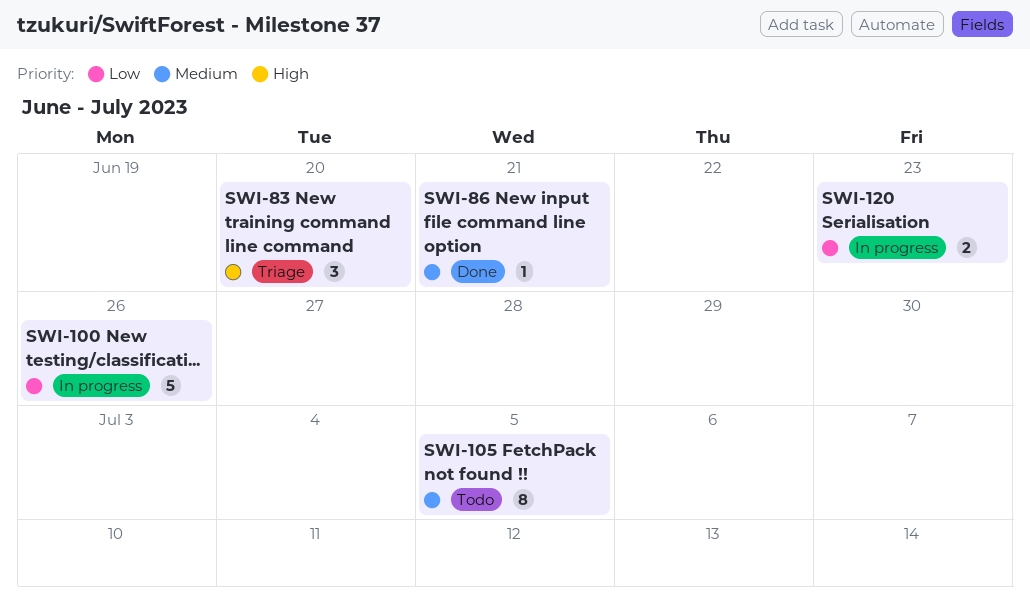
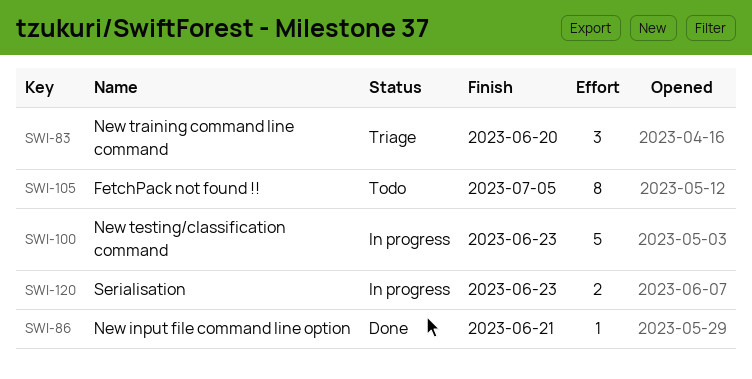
SWI-100, due: Jun 26 -> Jun 23

